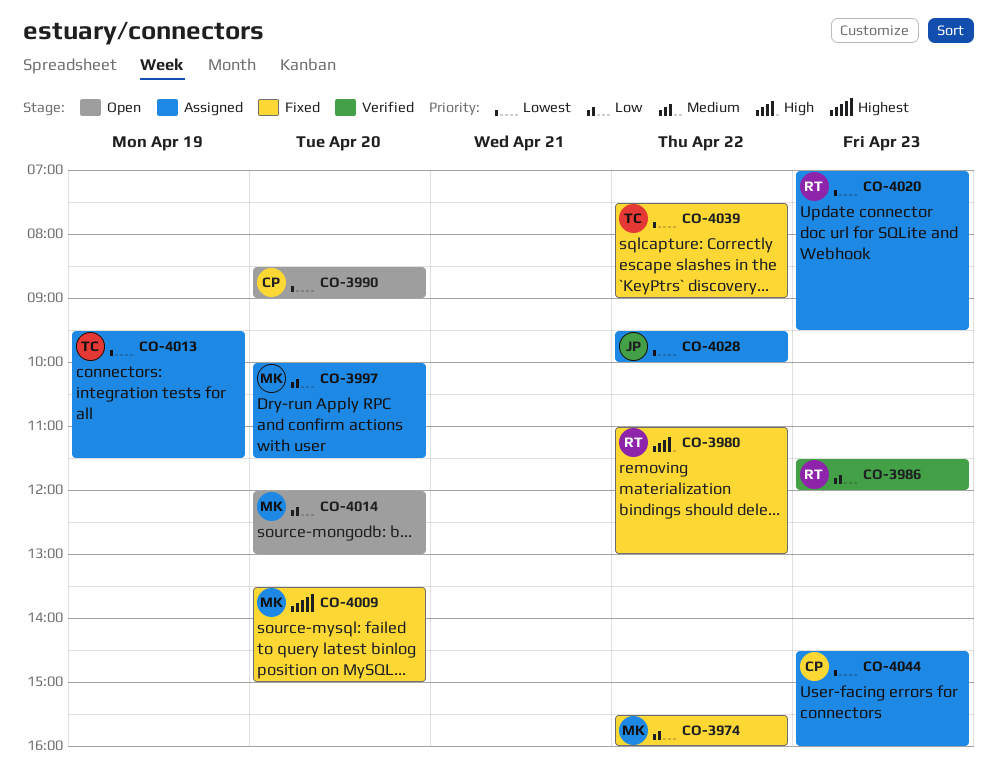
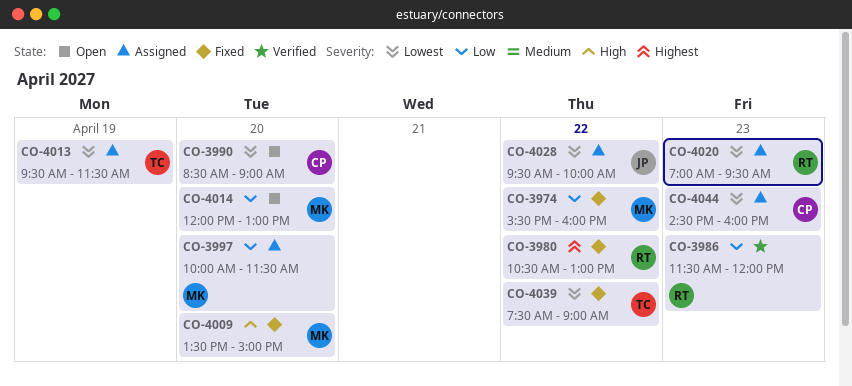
CO-3980, priority: High -> Highest
CO-3980, begins: 11:00 -> 10:30
CO-4009, priority: Highest -> High

